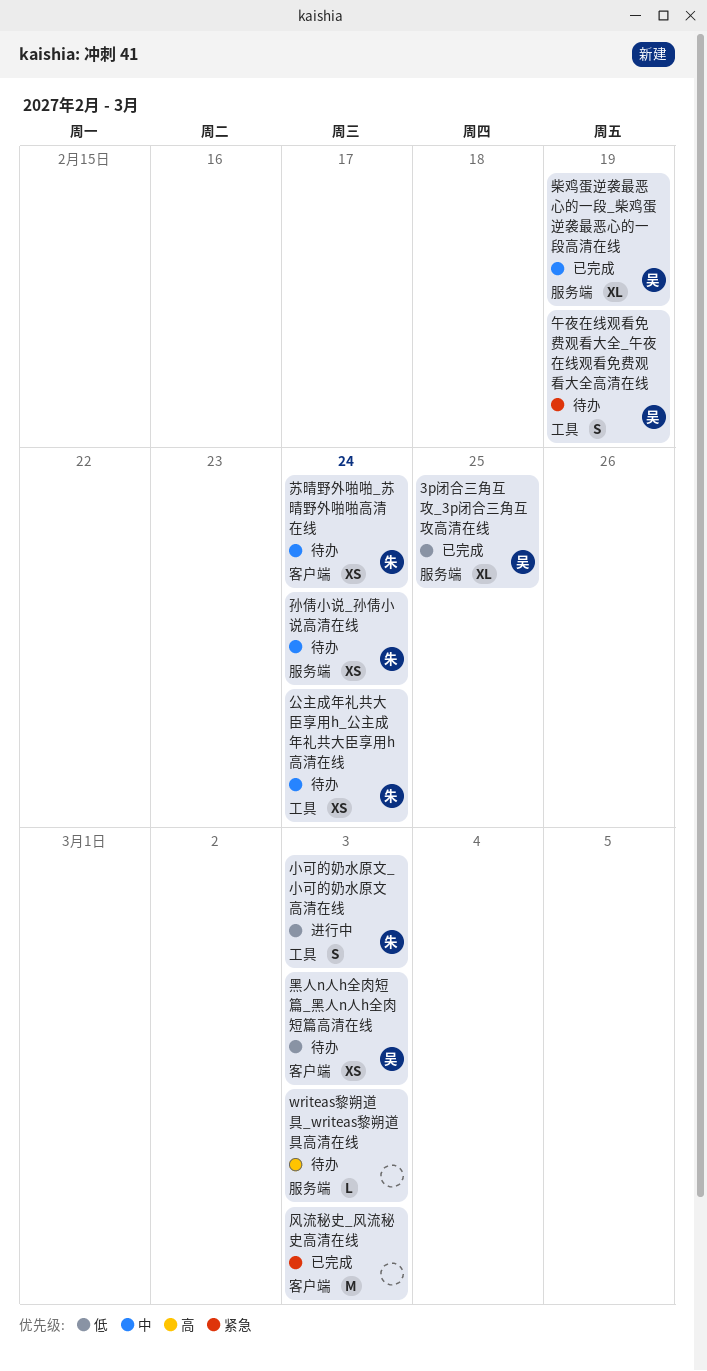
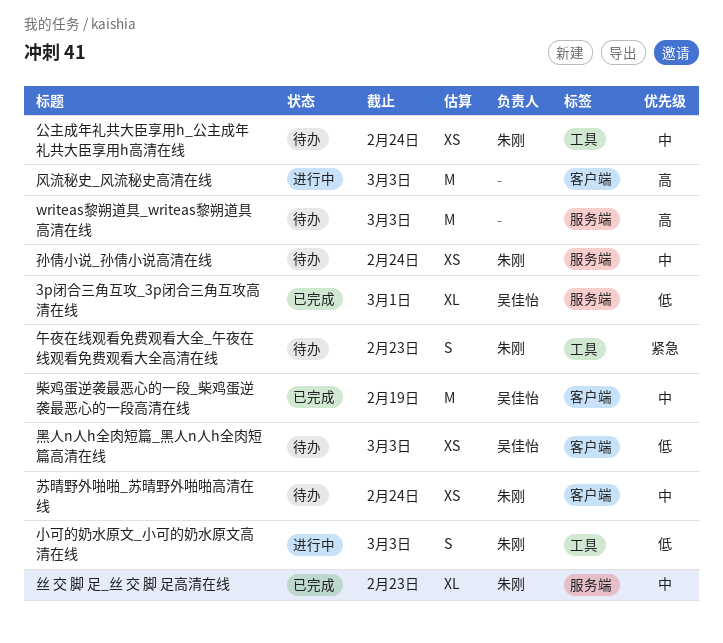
3p闭合三角互攻_3p闭合三角互攻高清在线, due: Feb 25 -> Mar 1
writeas黎朔道具_writeas黎朔道具高清在线, estimate: L -> M
丝 交 脚 足_丝 交 脚 足高清在线: none -> present
午夜在线观看免费观看大全_午夜在线观看免费观看大全高清在线, owner: 吴佳怡 -> 朱刚
午夜在线观看免费观看大全_午夜在线观看免费观看大全高清在线, due: Feb 19 -> Feb 23
柴鸡蛋逆袭最恶心的一段_柴鸡蛋逆袭最恶心的一段高清在线, label: 服务端 -> 客户端
柴鸡蛋逆袭最恶心的一段_柴鸡蛋逆袭最恶心的一段高清在线, estimate: XL -> M
风流秘史_风流秘史高清在线, status: 已完成 -> 进行中
风流秘史_风流秘史高清在线, priority: 紧急 -> 高

